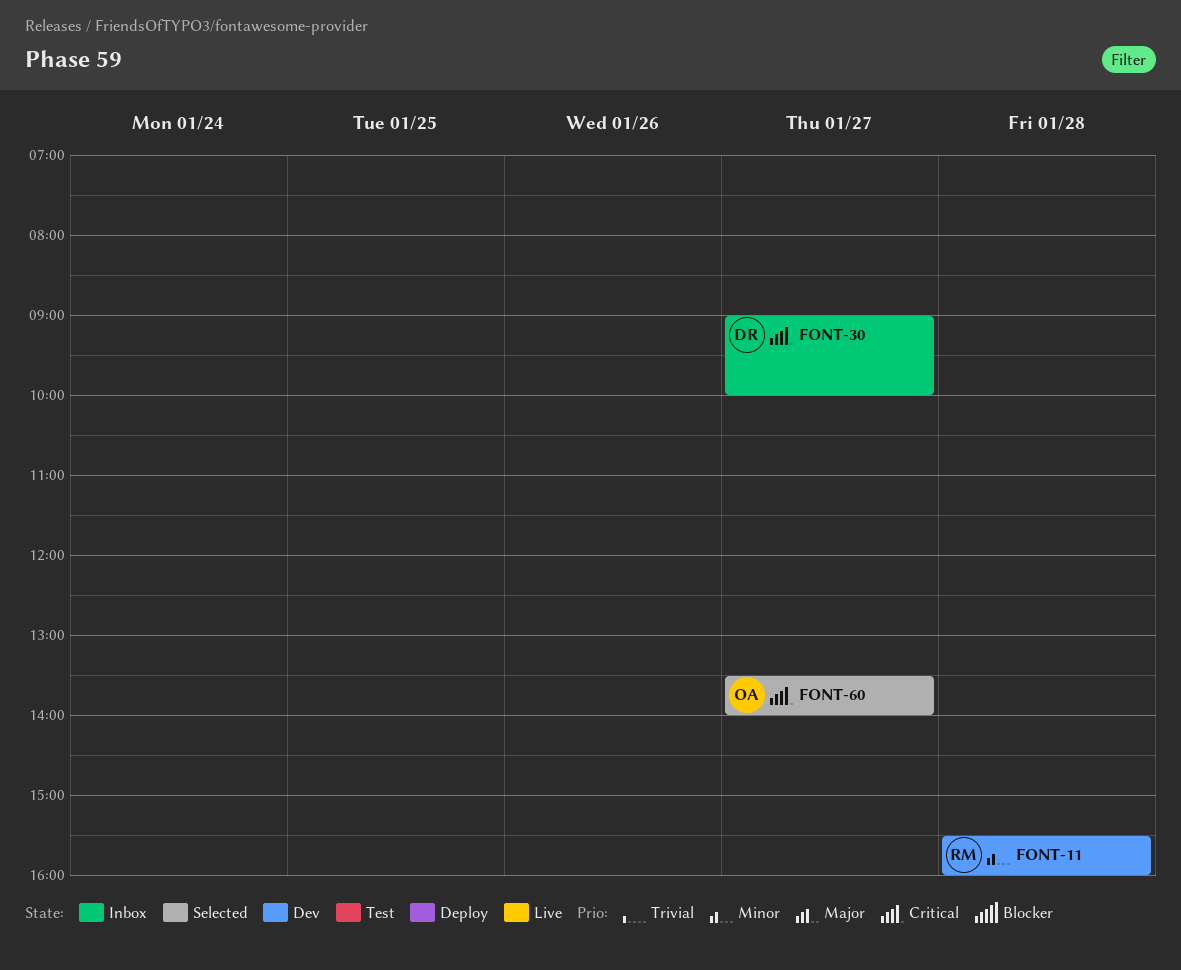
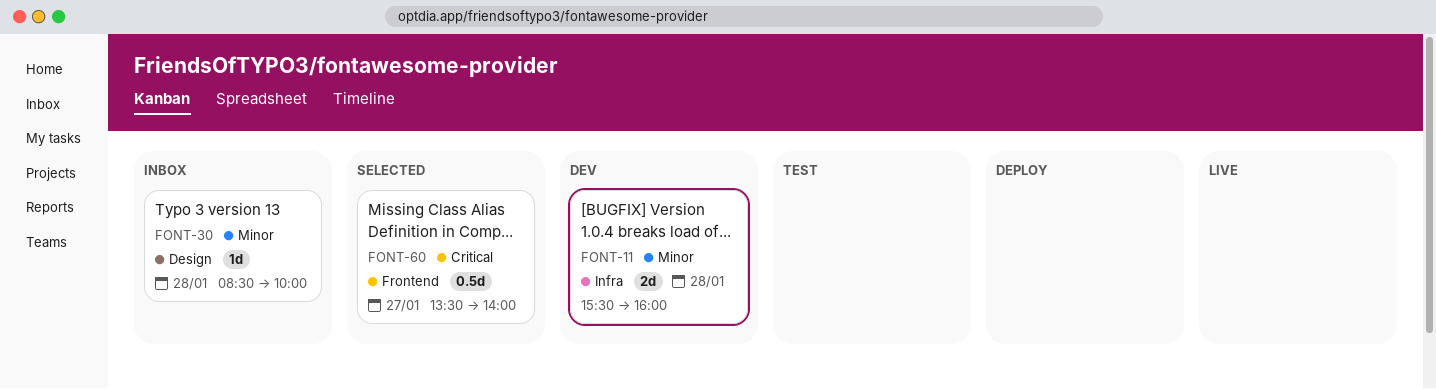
FONT-30, priority: Critical -> Minor
FONT-30, day: Jan 27 -> Jan 28
FONT-30, begins: 09:00 -> 08:30

